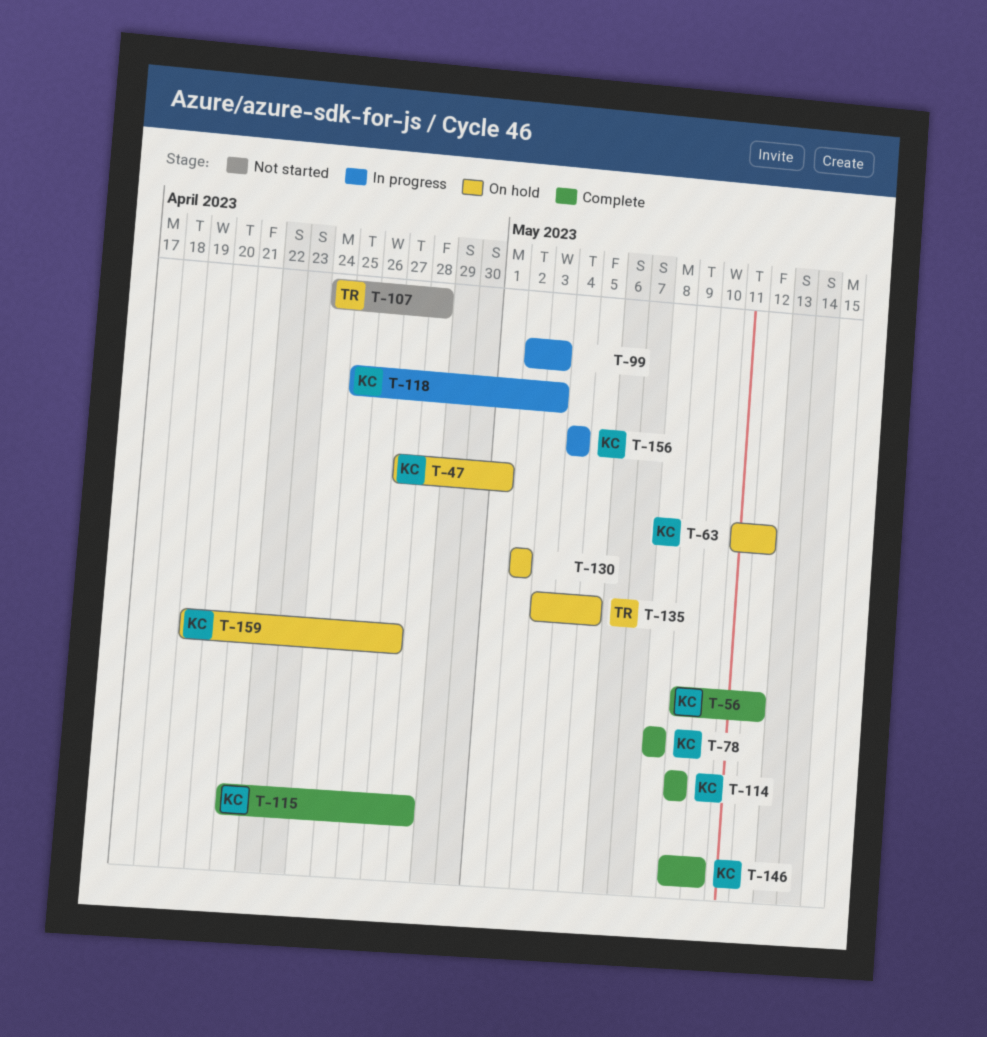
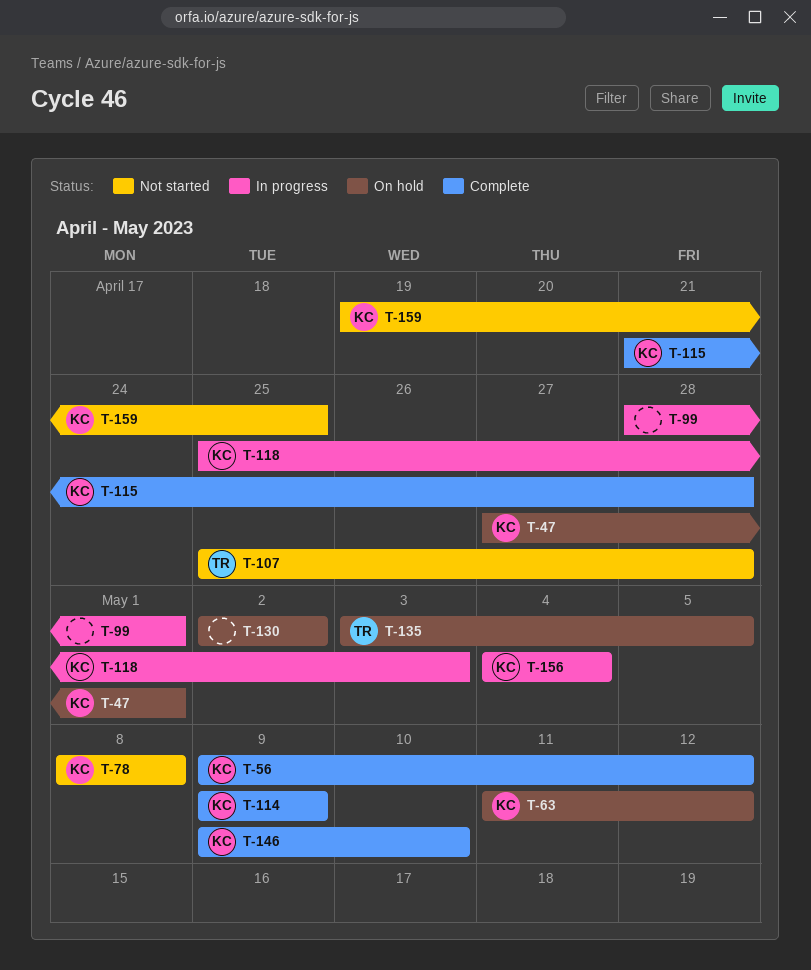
T-78, status: Complete -> Not started
T-99, start: May 2 -> Apr 28
T-99, due: May 3 -> May 1
T-107, start: Apr 24 -> Apr 25
T-159, status: On hold -> Not started
T-159, due: Apr 27 -> Apr 25

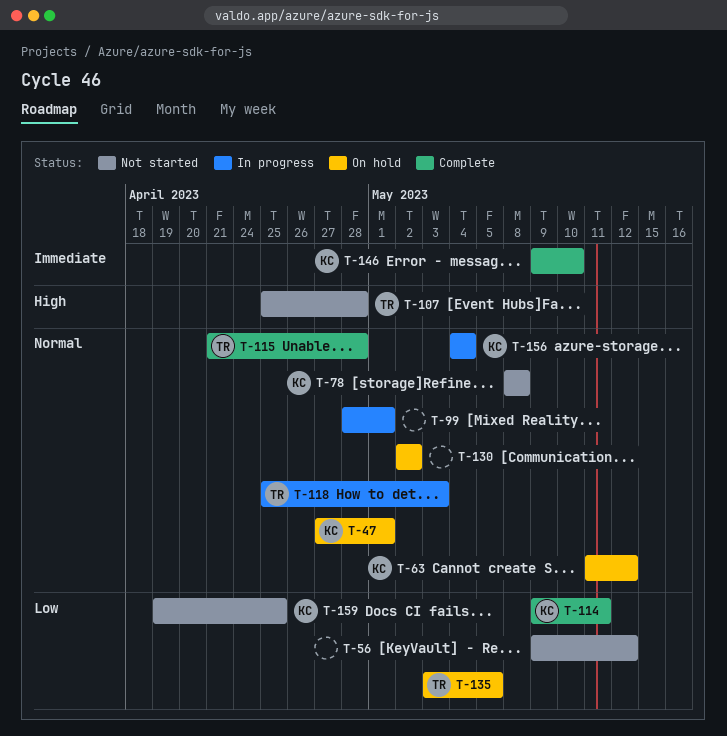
T-56, status: Complete -> Not started
T-56, owner: KC -> none
T-114, due: May 9 -> May 11
T-115, owner: KC -> TR
T-118, owner: KC -> TR

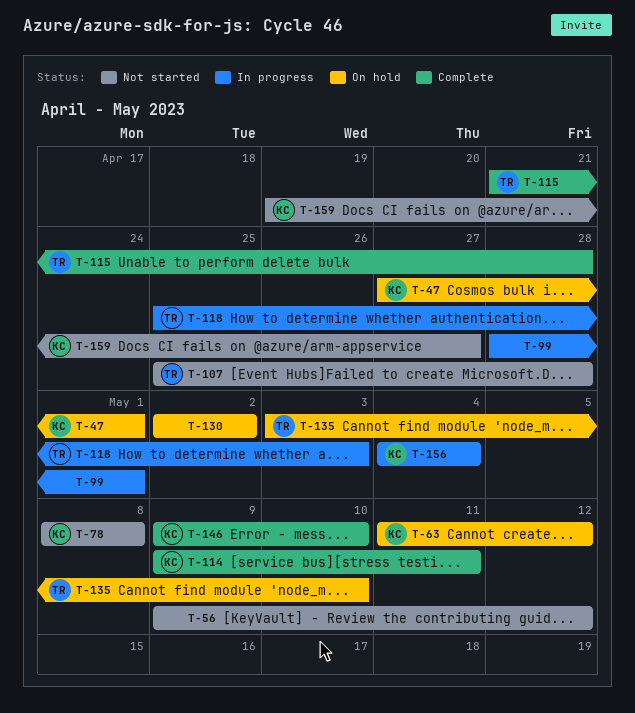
T-135, due: May 5 -> May 10
T-159, due: Apr 25 -> Apr 27

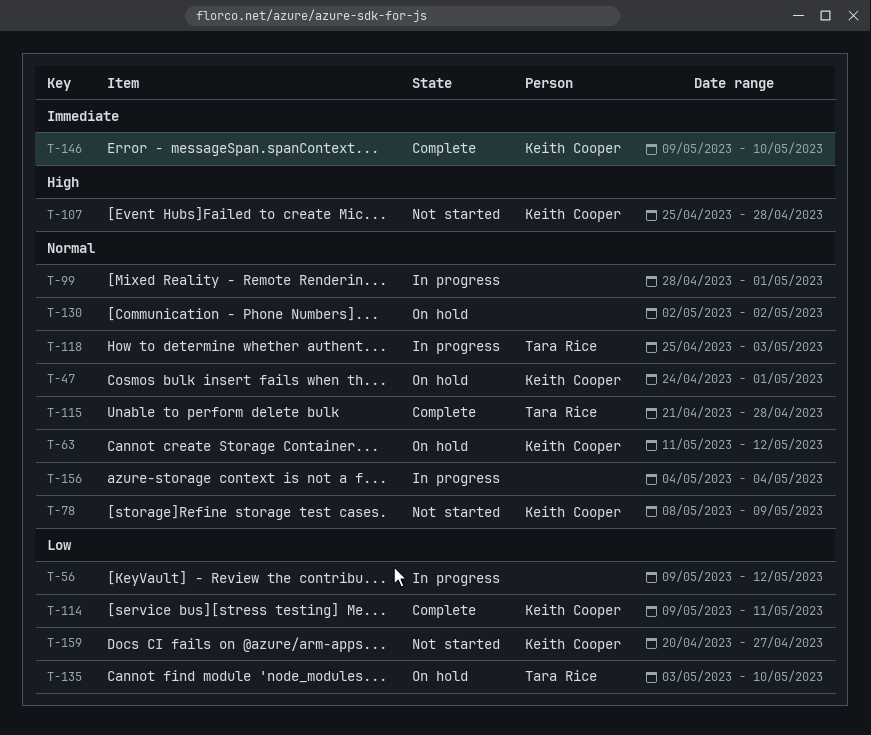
T-47, start: Apr 27 -> Apr 24
T-56, status: Not started -> In progress
T-78, due: May 8 -> May 9
T-107, owner: Tara Rice -> Keith Cooper
T-156, owner: Keith Cooper -> none
T-159, start: Apr 19 -> Apr 20

